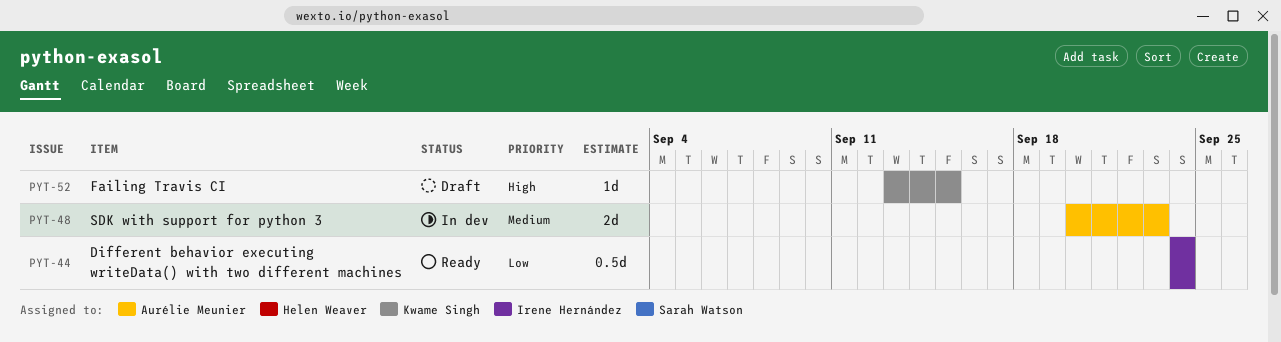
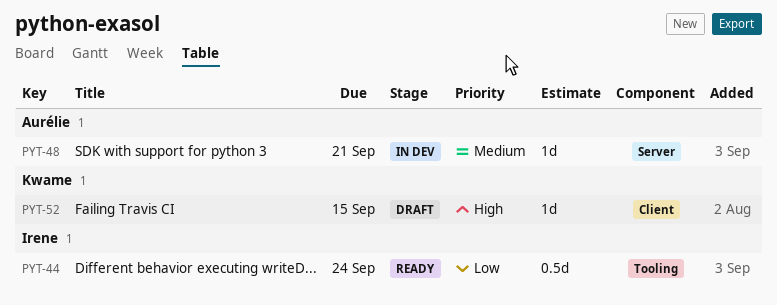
PYT-48, estimate: 2d -> 1d
PYT-48, due: Sep 23 -> Sep 21

